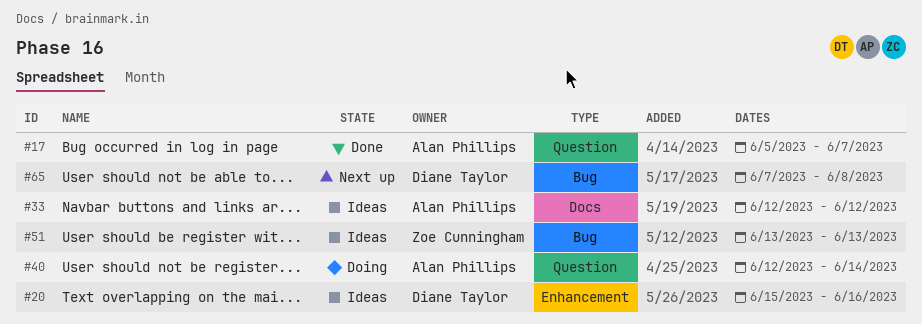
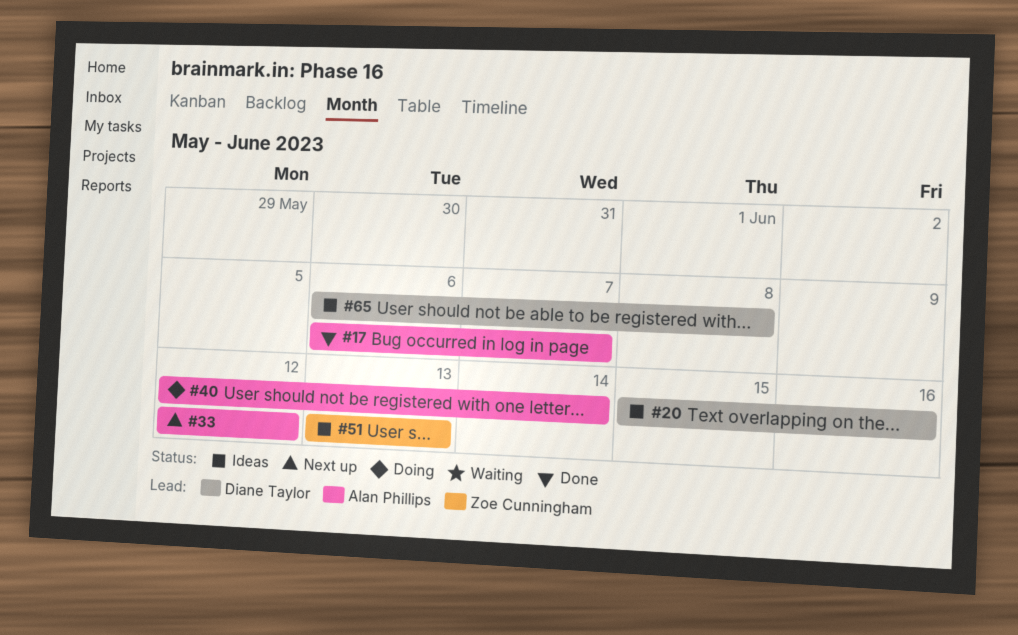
#17, start: Jun 5 -> Jun 6
#33, status: Ideas -> Next up
#65, status: Next up -> Ideas
#65, start: Jun 7 -> Jun 6

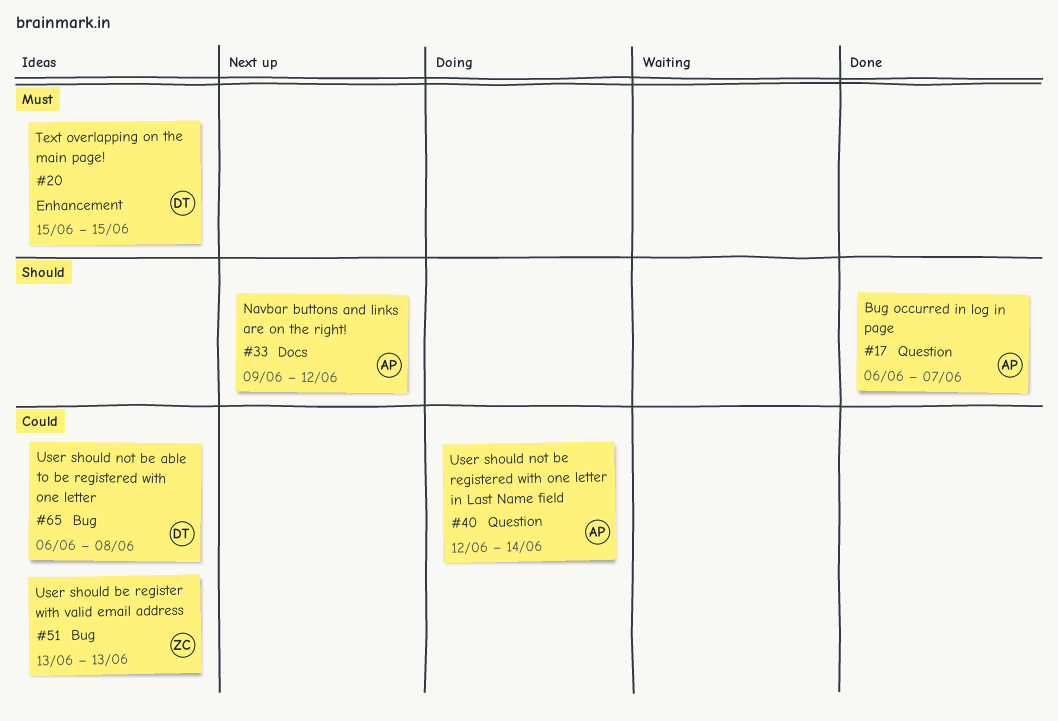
#20, due: Jun 16 -> Jun 15
#33, start: Jun 12 -> Jun 9

